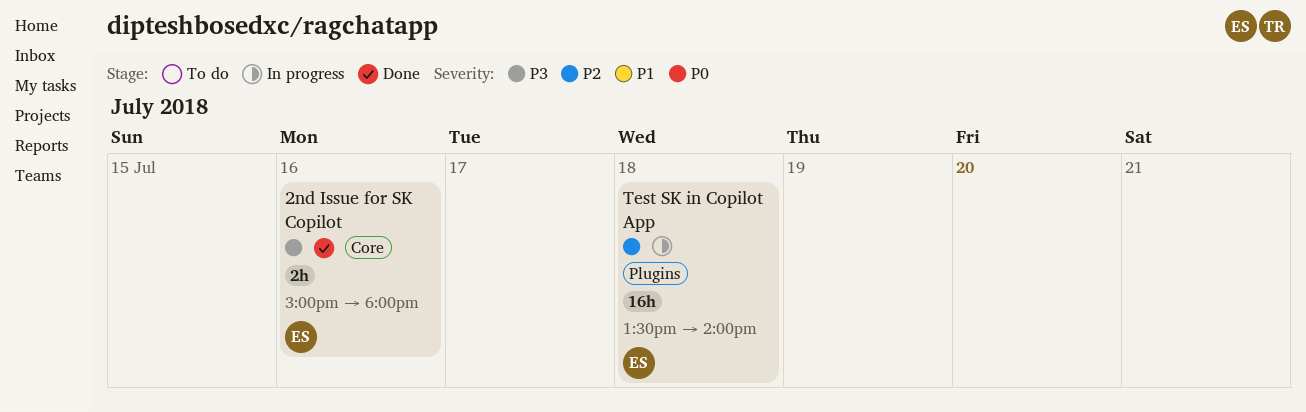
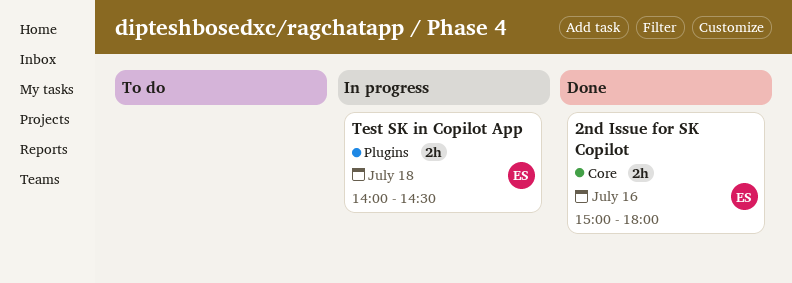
Test SK in Copilot App, estimate: 16h -> 2h
Test SK in Copilot App, begins: 13:30 -> 14:00
Test SK in Copilot App, ends: 14:00 -> 14:30

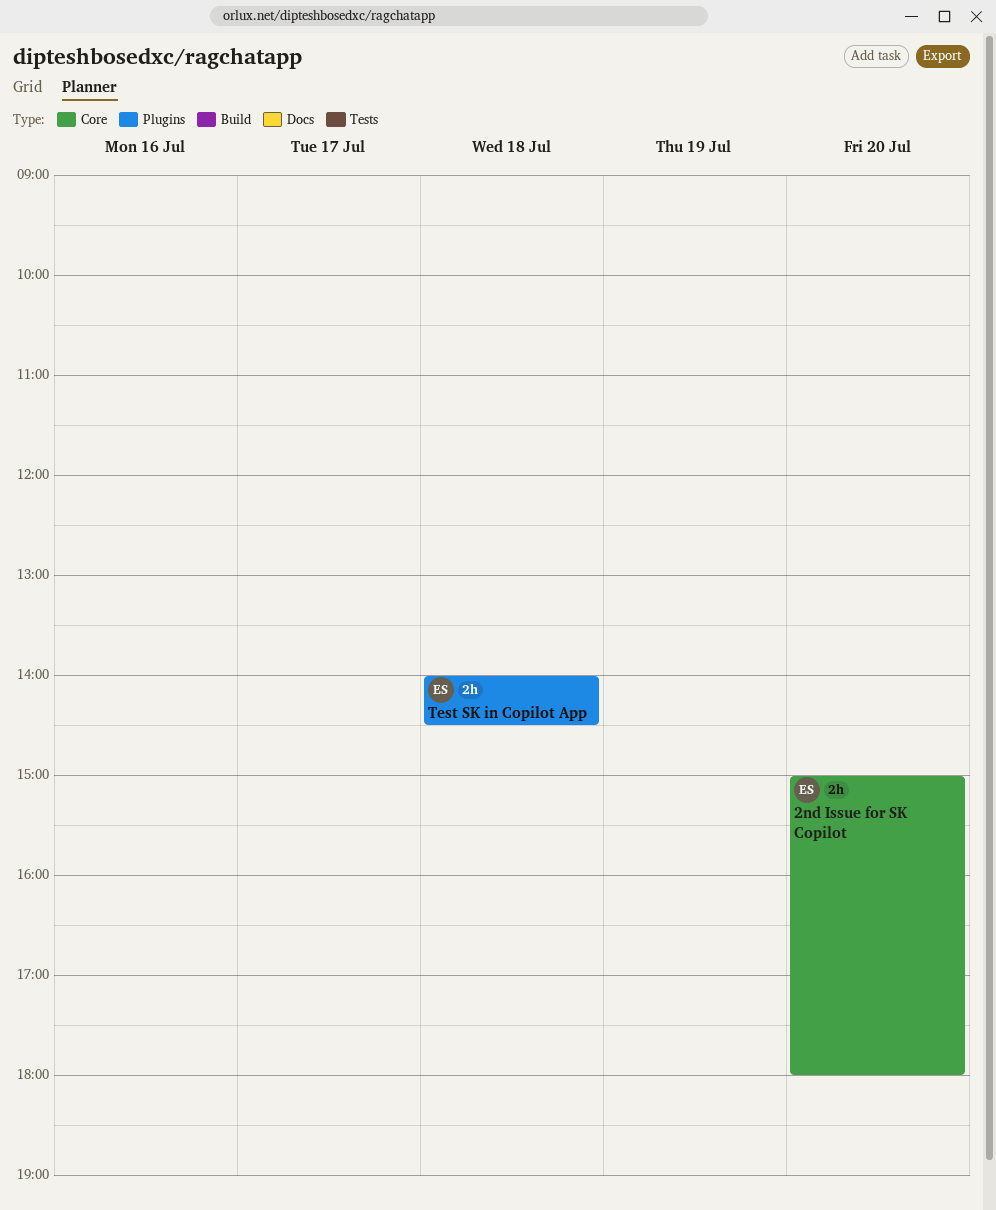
2nd Issue for SK Copilot, day: Jul 16 -> Jul 20

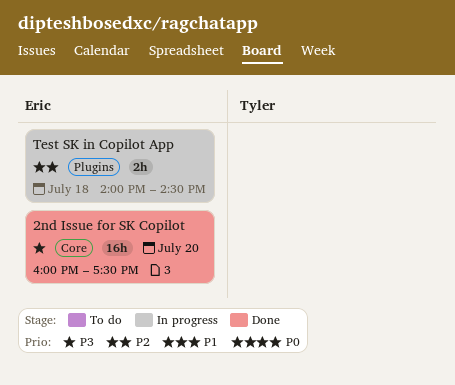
2nd Issue for SK Copilot, estimate: 2h -> 16h
2nd Issue for SK Copilot, begins: 15:00 -> 16:00
2nd Issue for SK Copilot, ends: 18:00 -> 17:30

